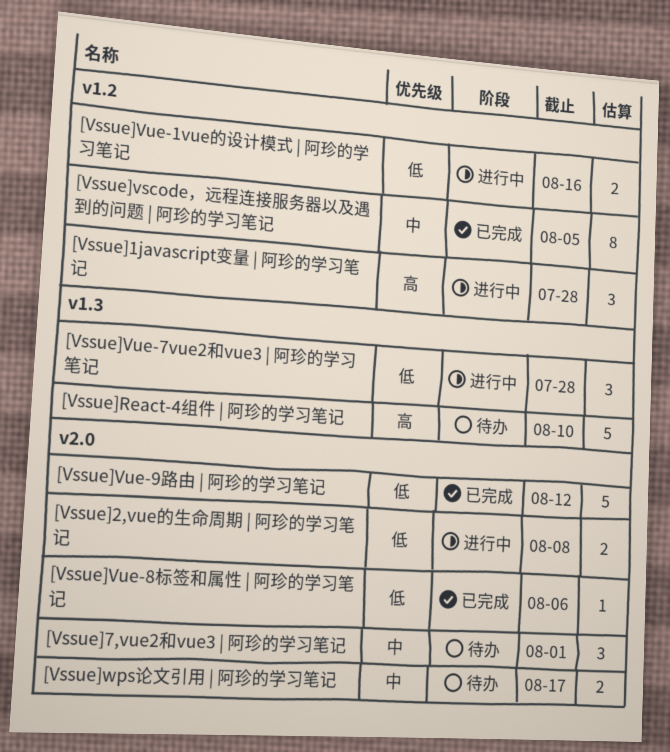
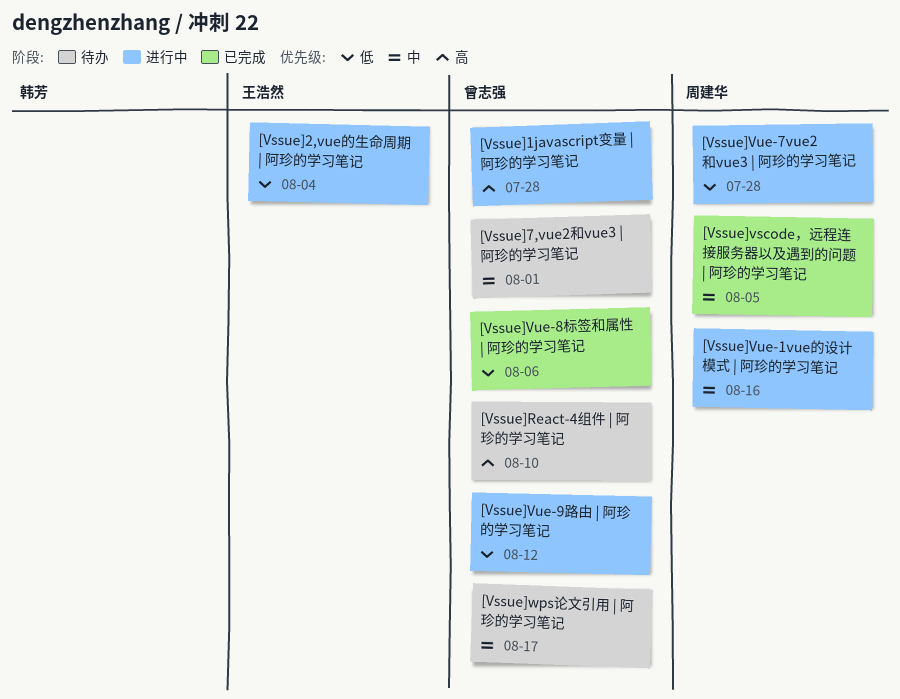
[Vssue]2,vue的生命周期 | 阿珍的学习笔记, due: Aug 8 -> Aug 4
[Vssue]Vue-1vue的设计模式 | 阿珍的学习笔记, priority: 低 -> 中
[Vssue]Vue-9路由 | 阿珍的学习笔记, status: 已完成 -> 进行中

